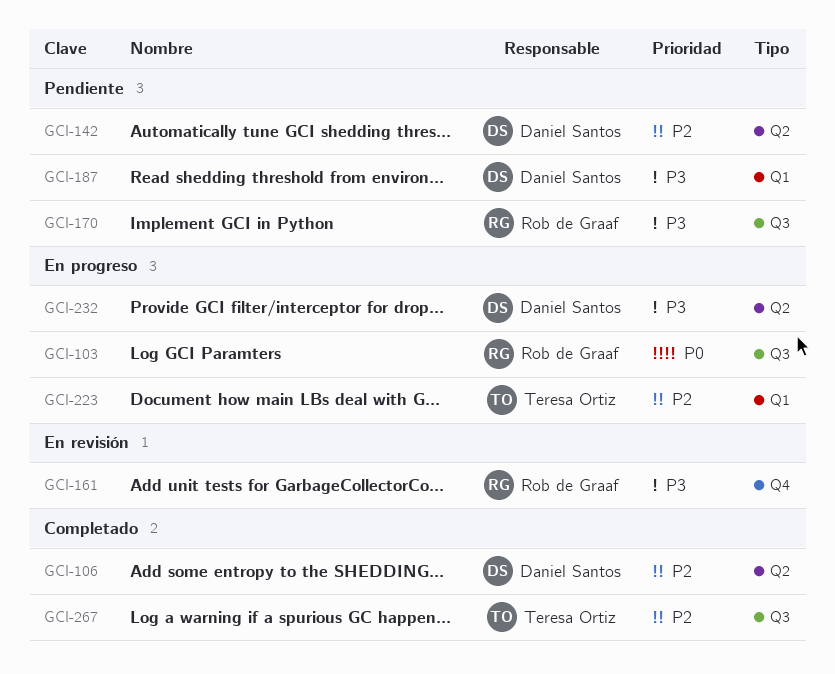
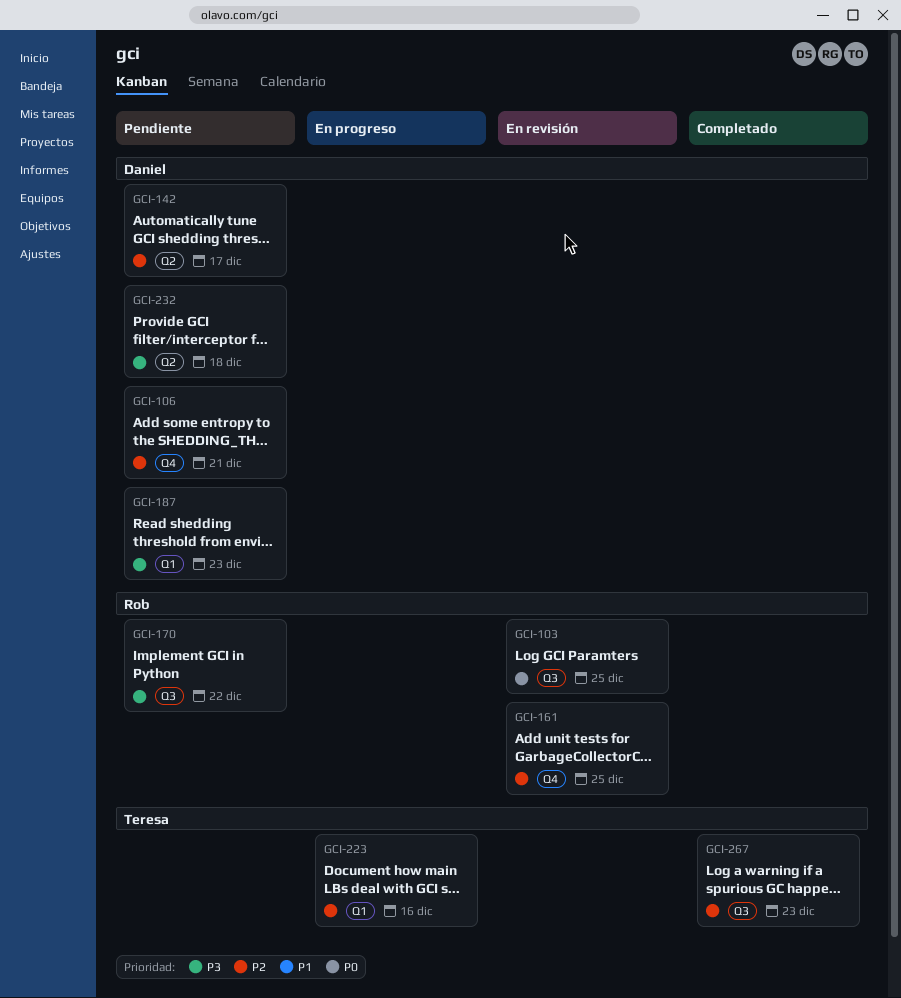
GCI-103, status: En progreso -> En revisión
GCI-106, status: Completado -> Pendiente
GCI-106, label: Q2 -> Q4
GCI-161, priority: P3 -> P2
GCI-232, status: En progreso -> Pendiente

